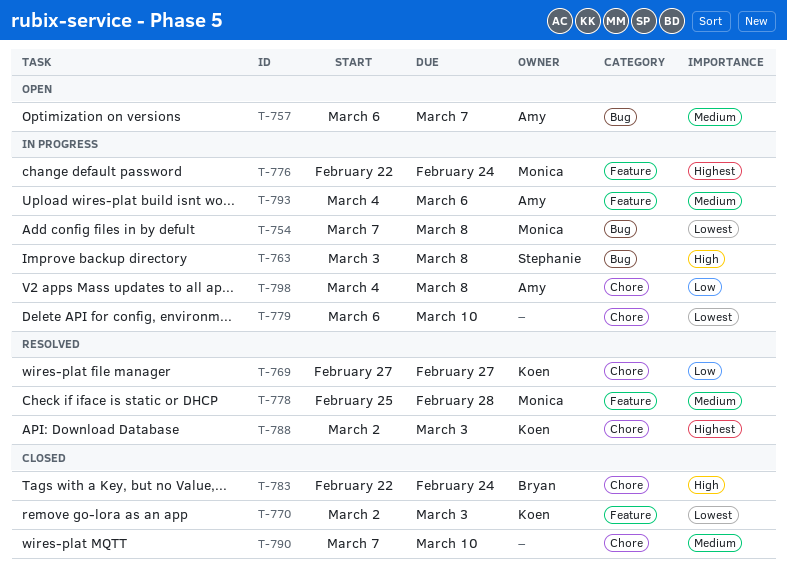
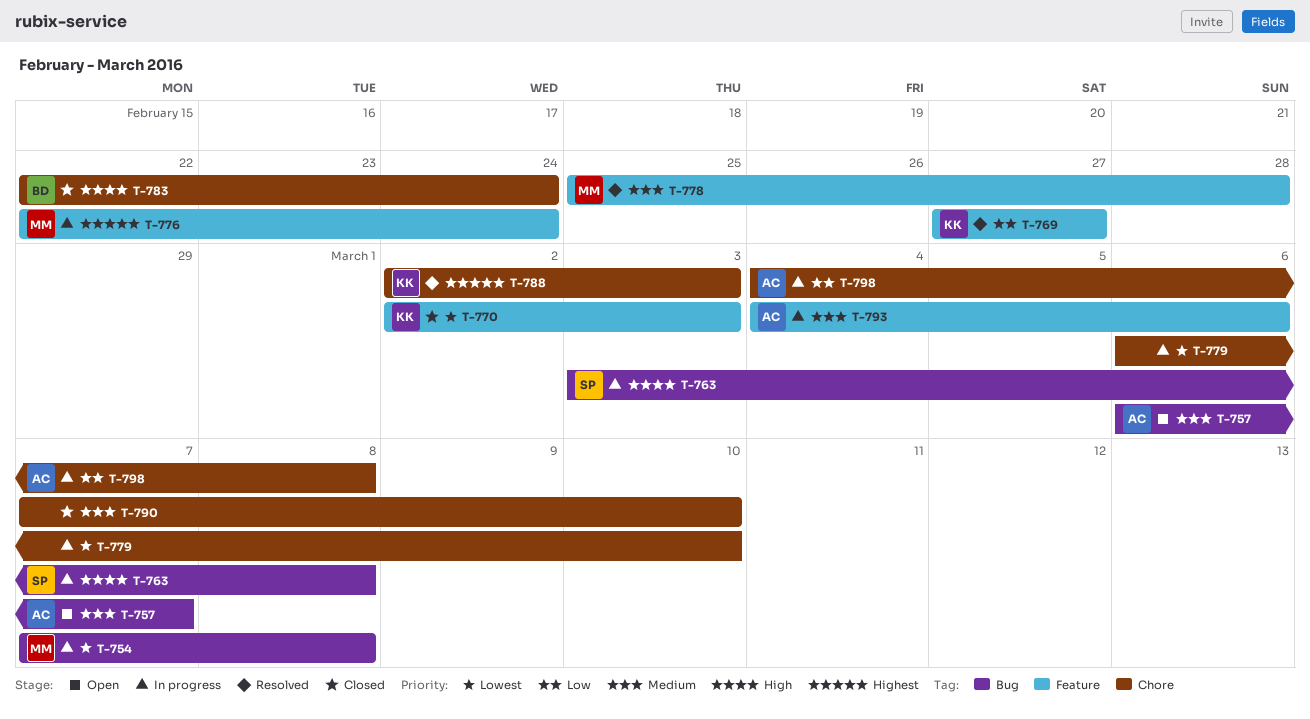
T-769, label: Chore -> Feature

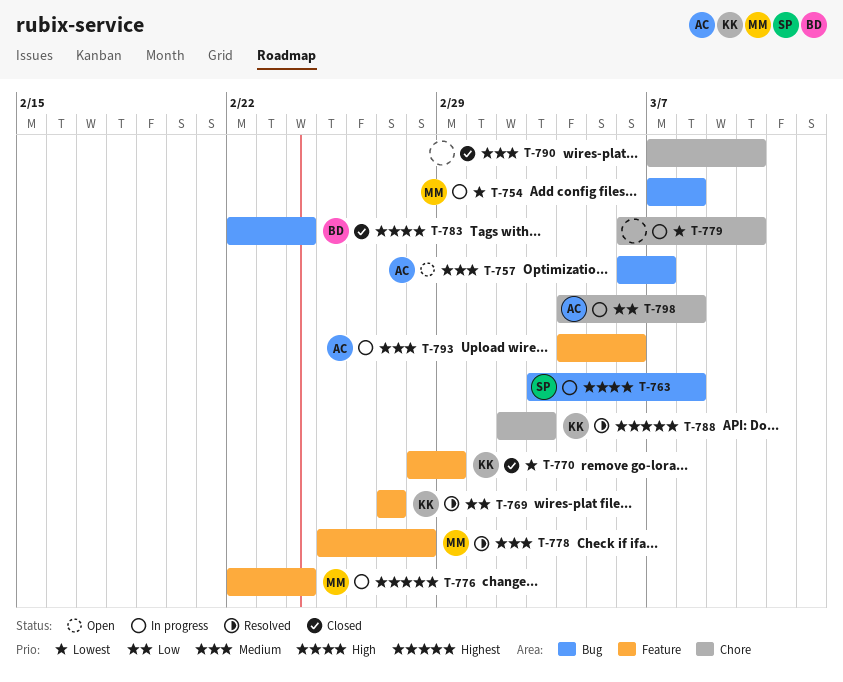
T-770, start: Mar 2 -> Feb 28
T-770, due: Mar 3 -> Feb 29
T-783, label: Chore -> Bug

